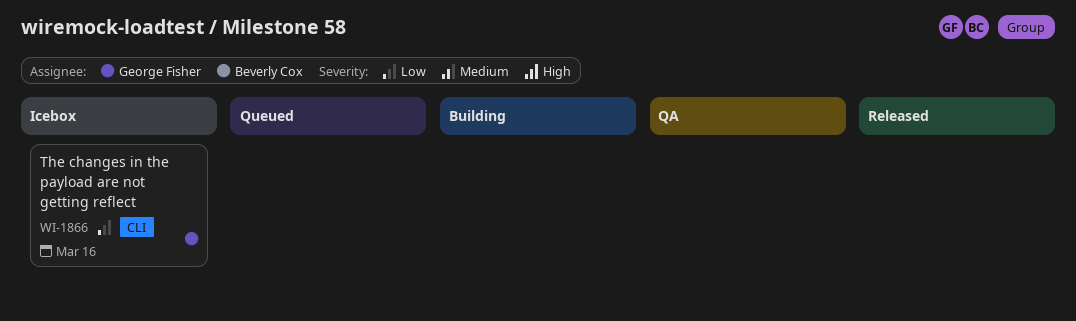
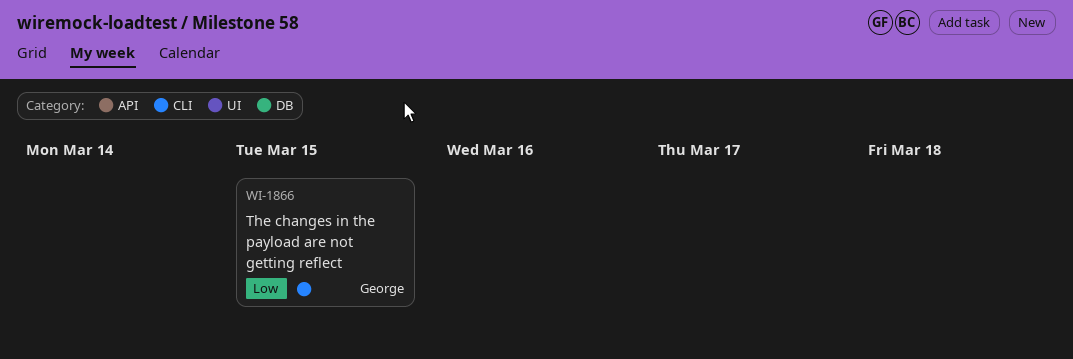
WI-1866, due: Mar 16 -> Mar 15

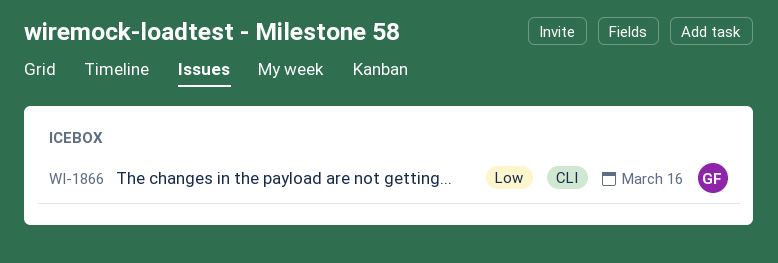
WI-1866, due: Mar 15 -> Mar 16

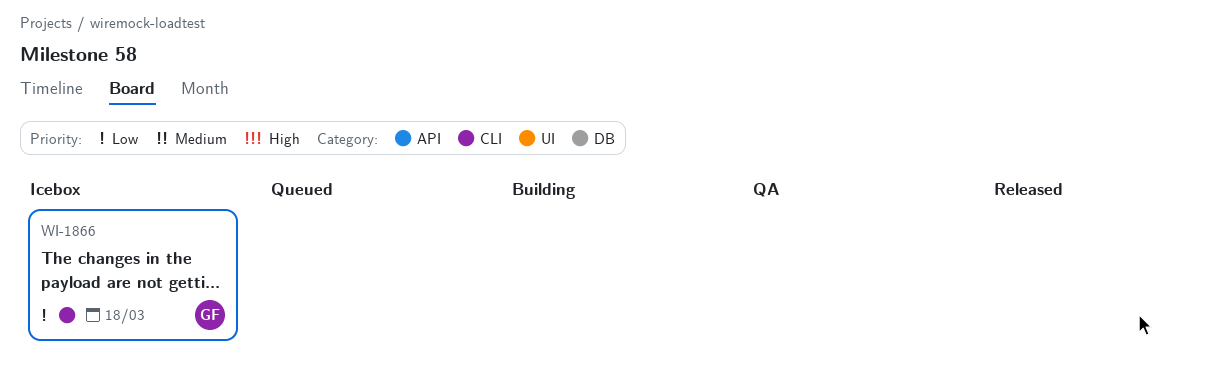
WI-1866, due: Mar 16 -> Mar 18

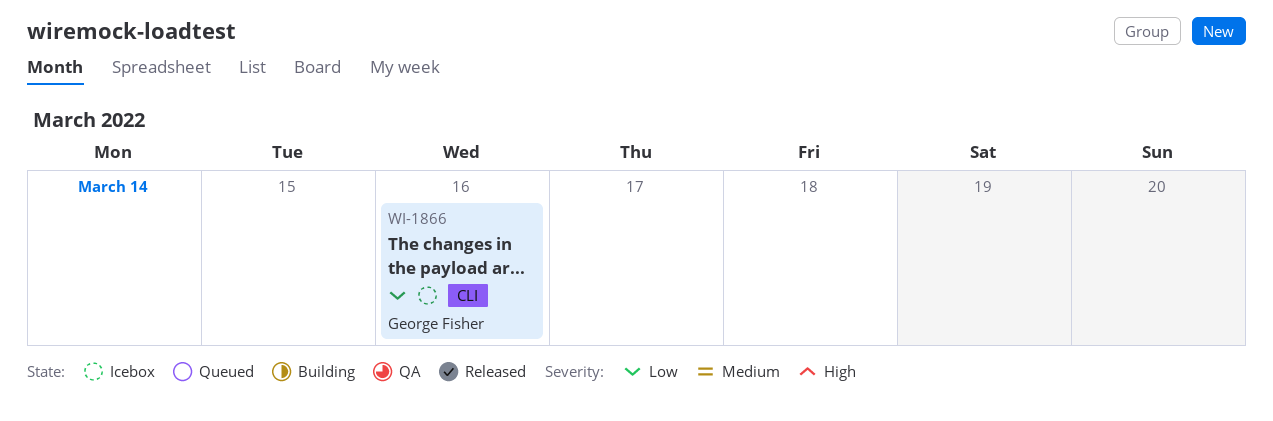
WI-1866, due: Mar 18 -> Mar 16

